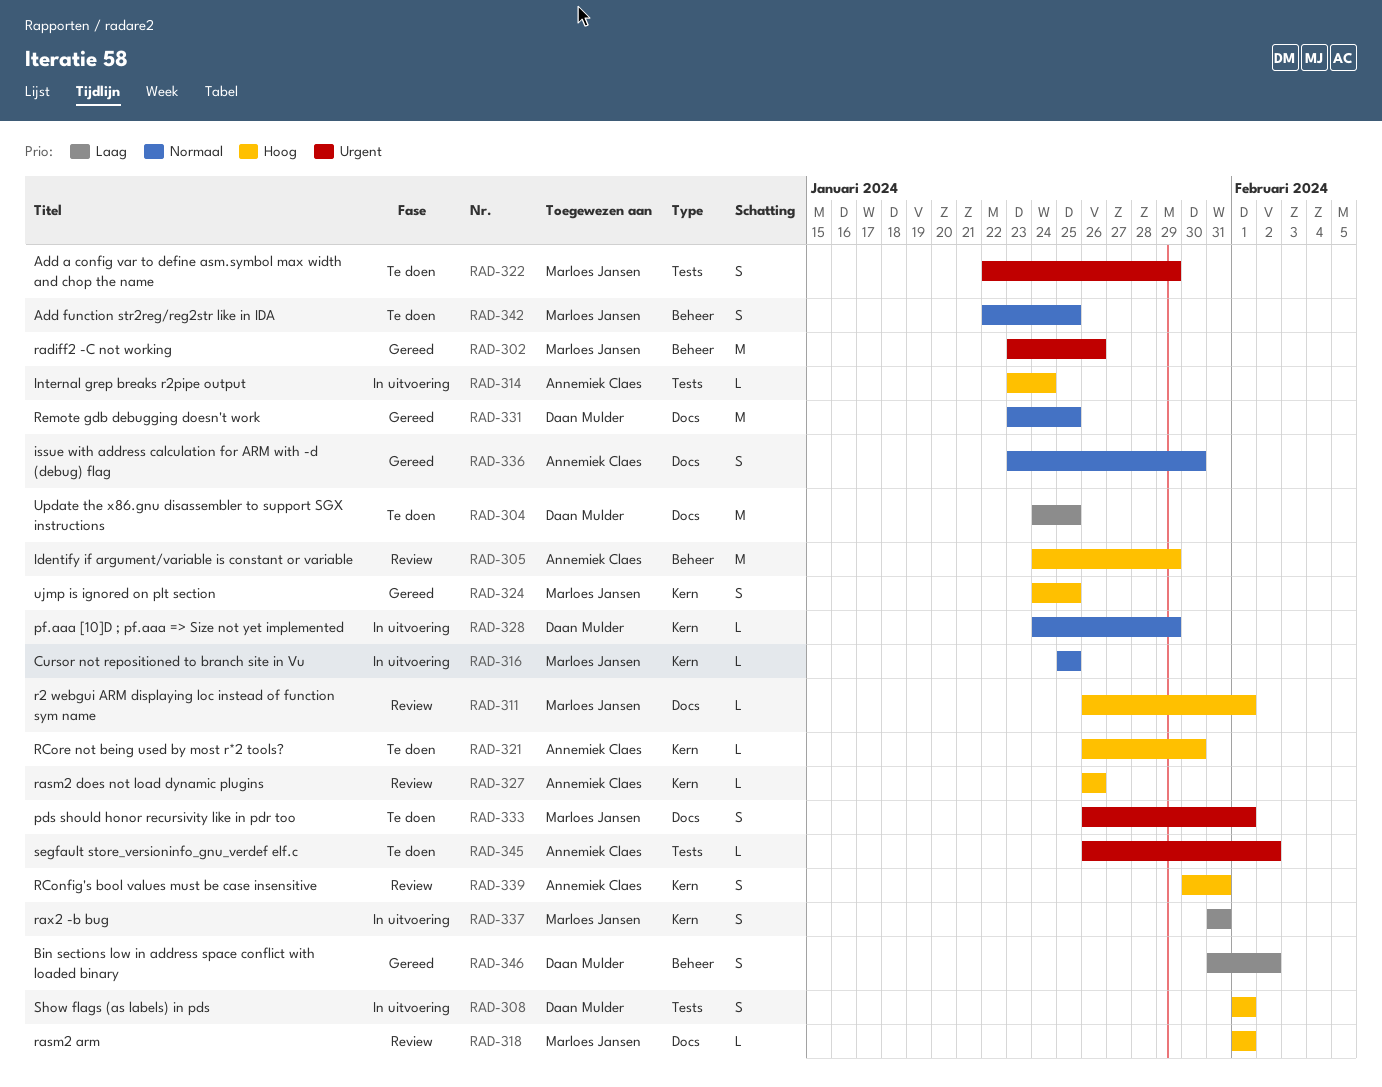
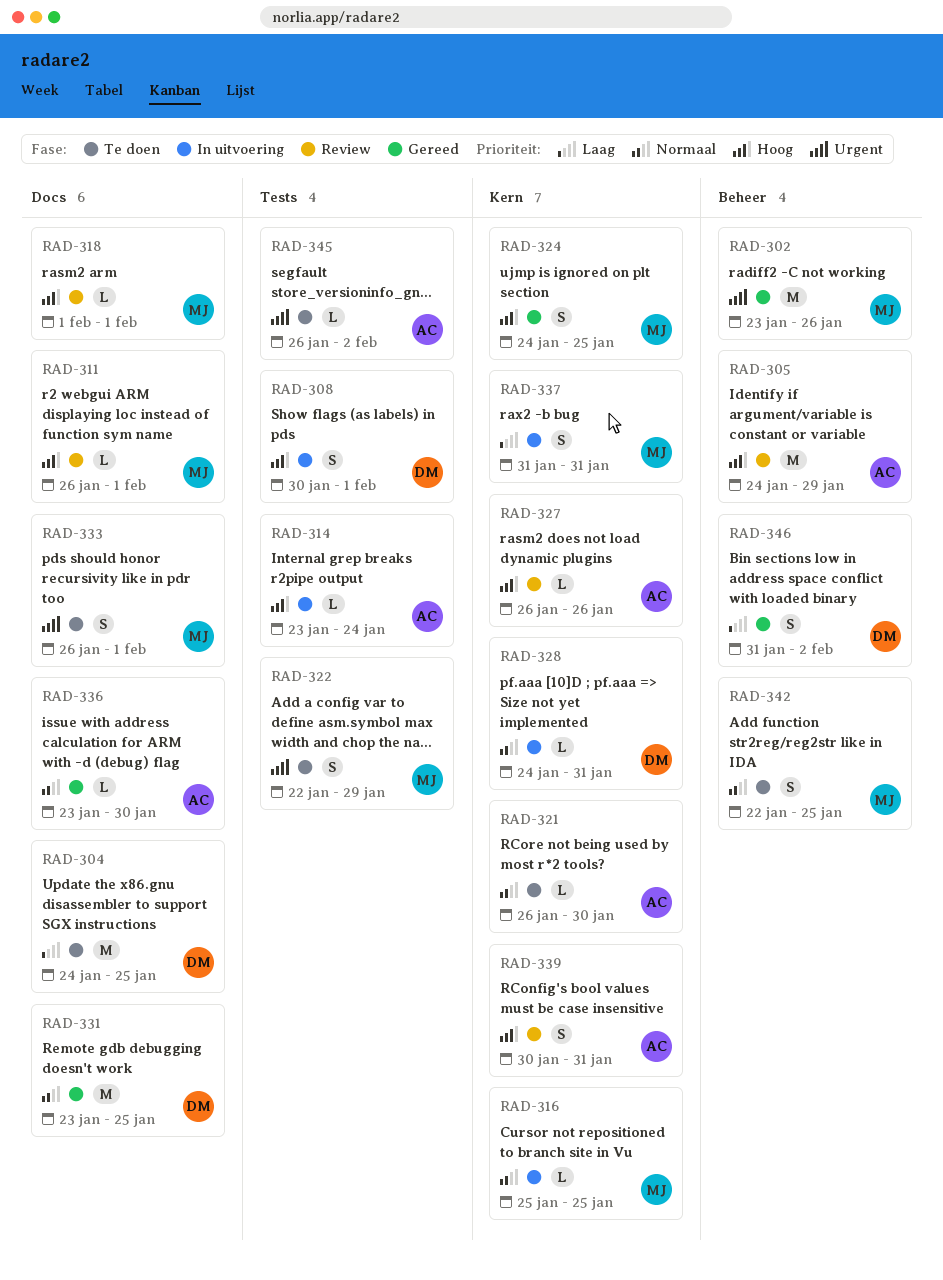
RAD-308, start: Feb 1 -> Jan 30
RAD-321, priority: Hoog -> Normaal
RAD-328, due: Jan 29 -> Jan 31
RAD-336, estimate: S -> L

